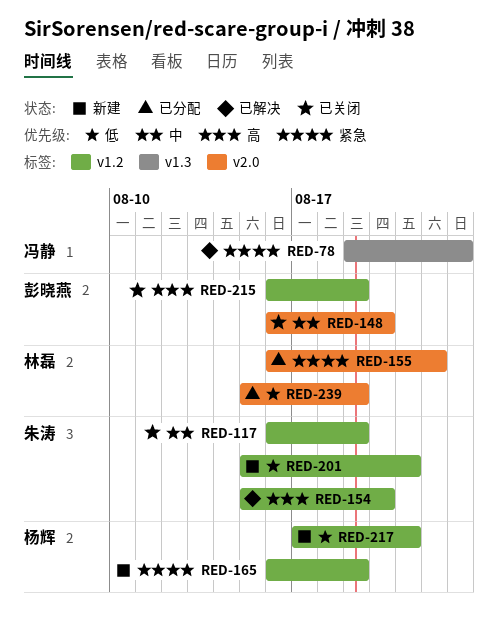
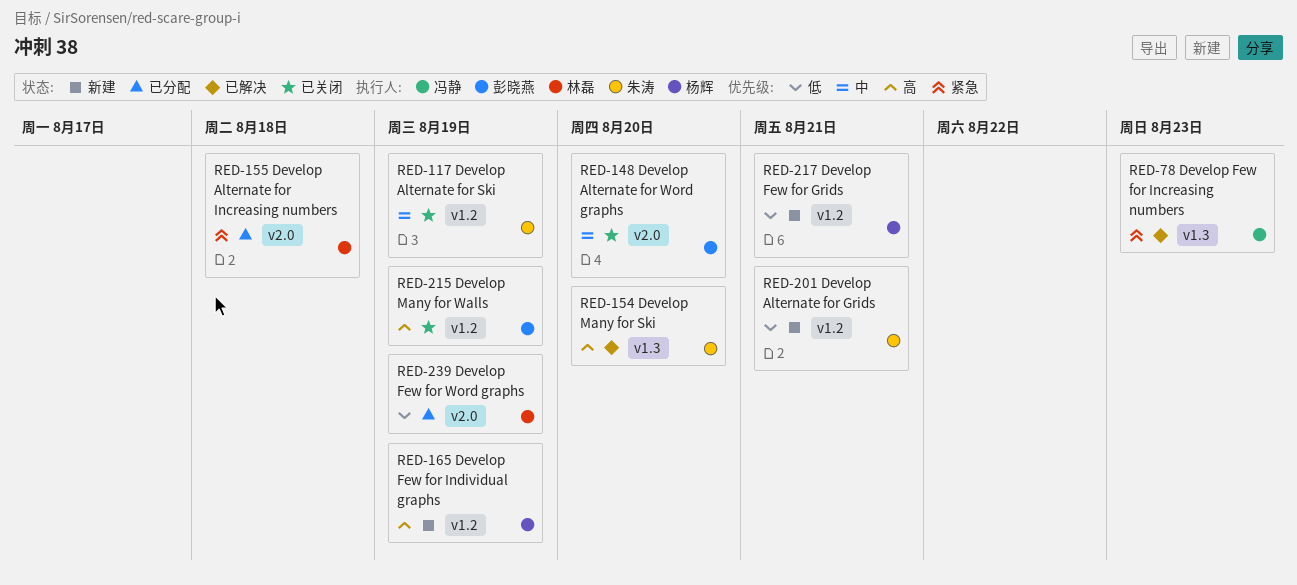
RED-154, label: v1.2 -> v1.3
RED-155, due: Aug 22 -> Aug 18
RED-165, priority: 紧急 -> 高

